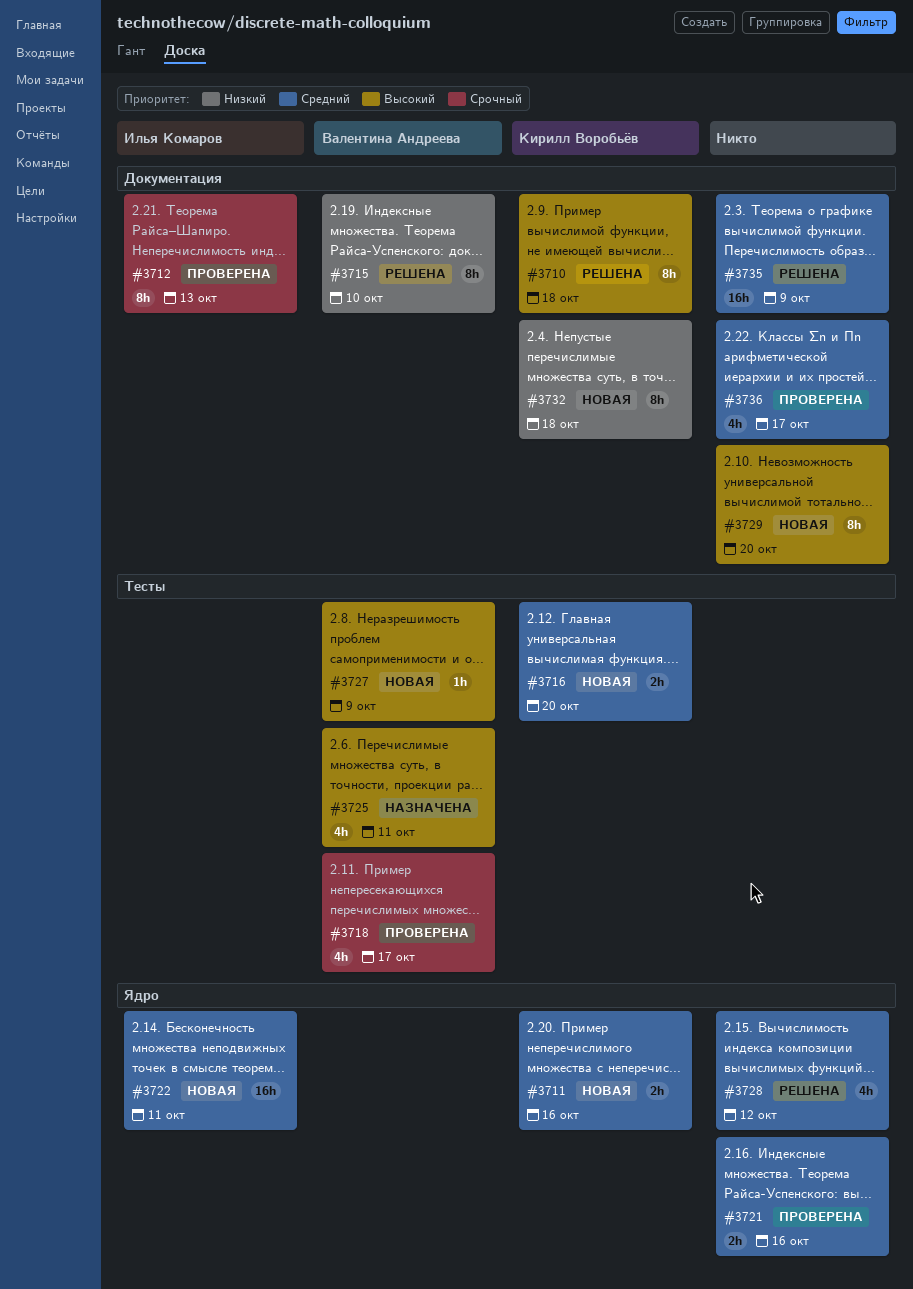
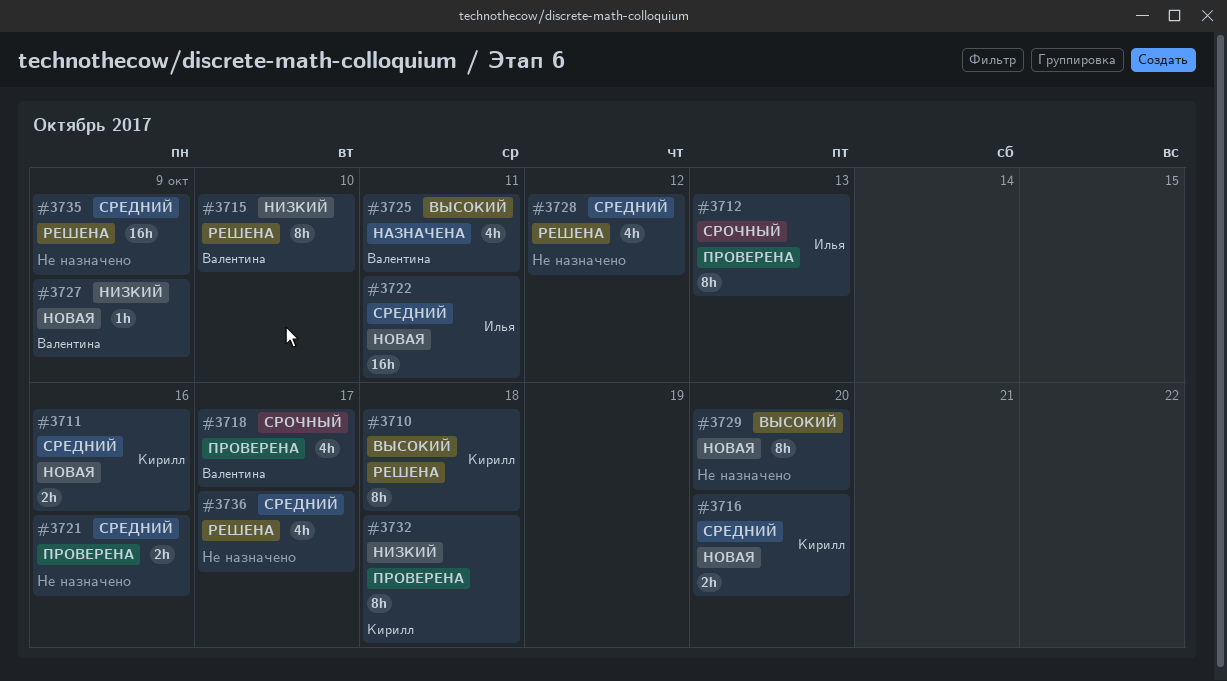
#3727, priority: Высокий -> Низкий
#3732, status: Новая -> Проверена
#3736, status: Проверена -> Решена

